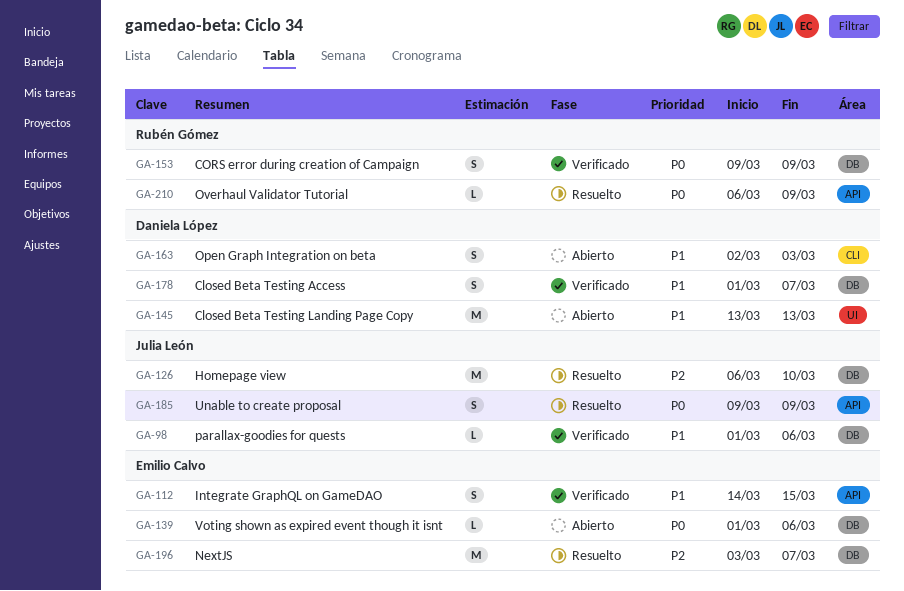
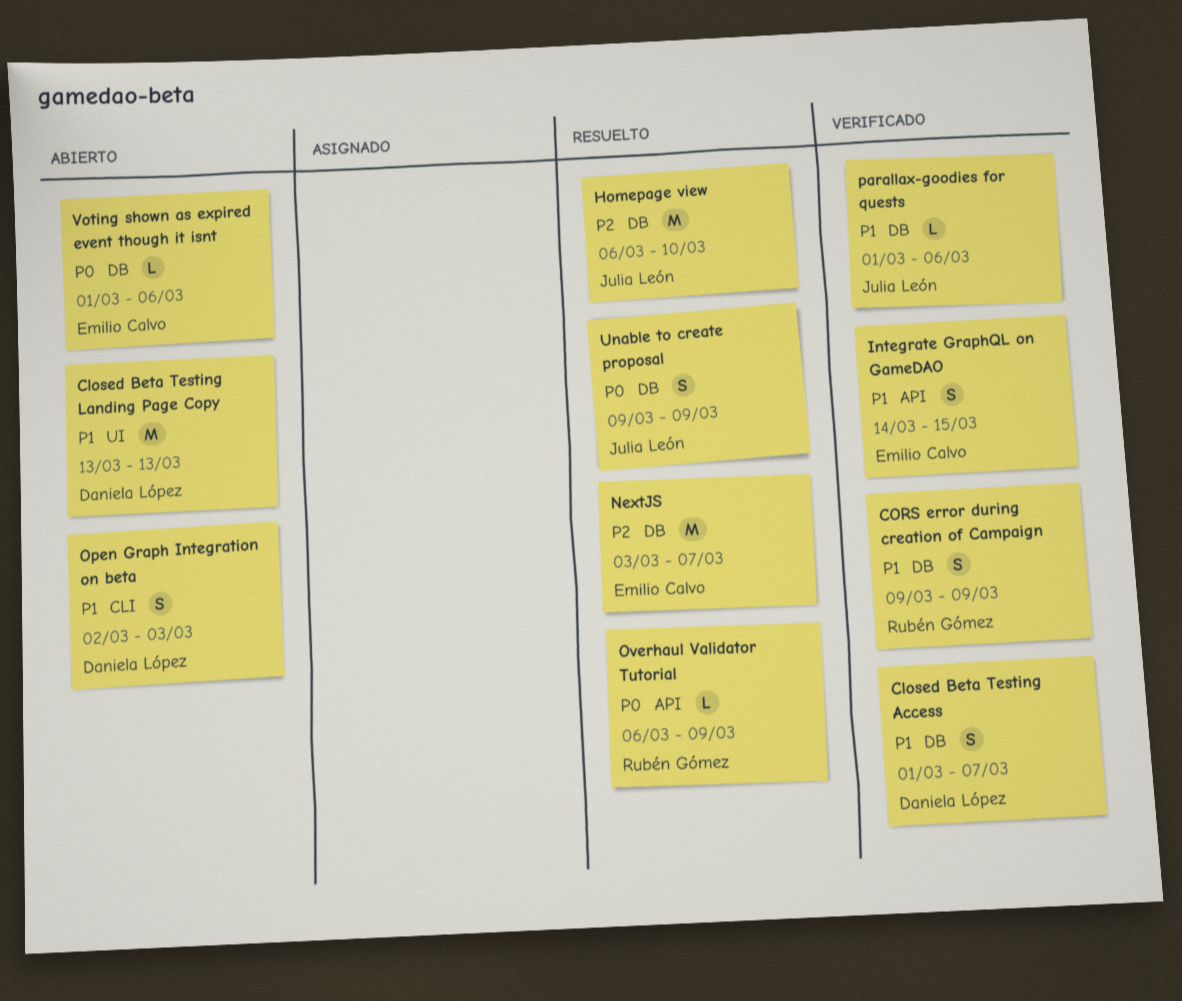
CORS error during creation of Campaign, priority: P0 -> P1
Unable to create proposal, label: API -> DB

